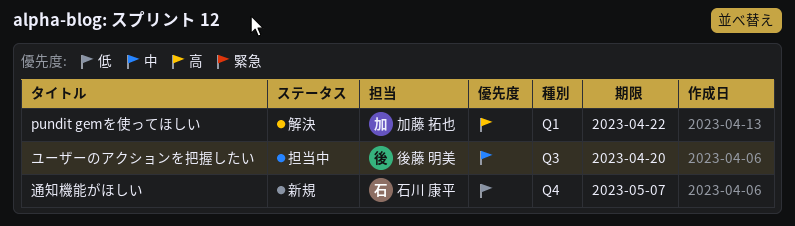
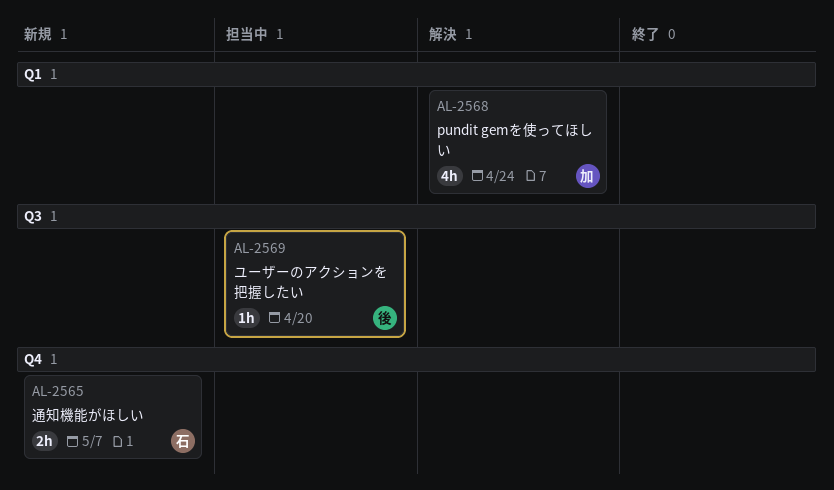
pundit gemを使ってほしい, due: Apr 22 -> Apr 24

